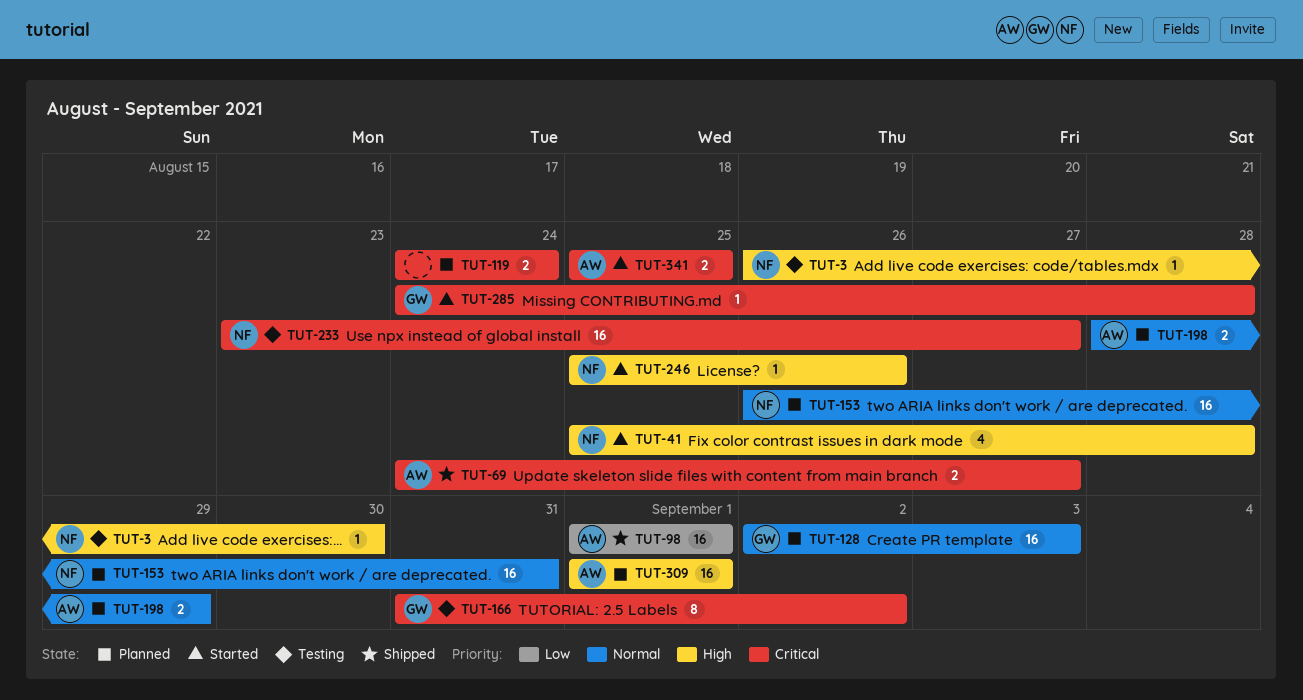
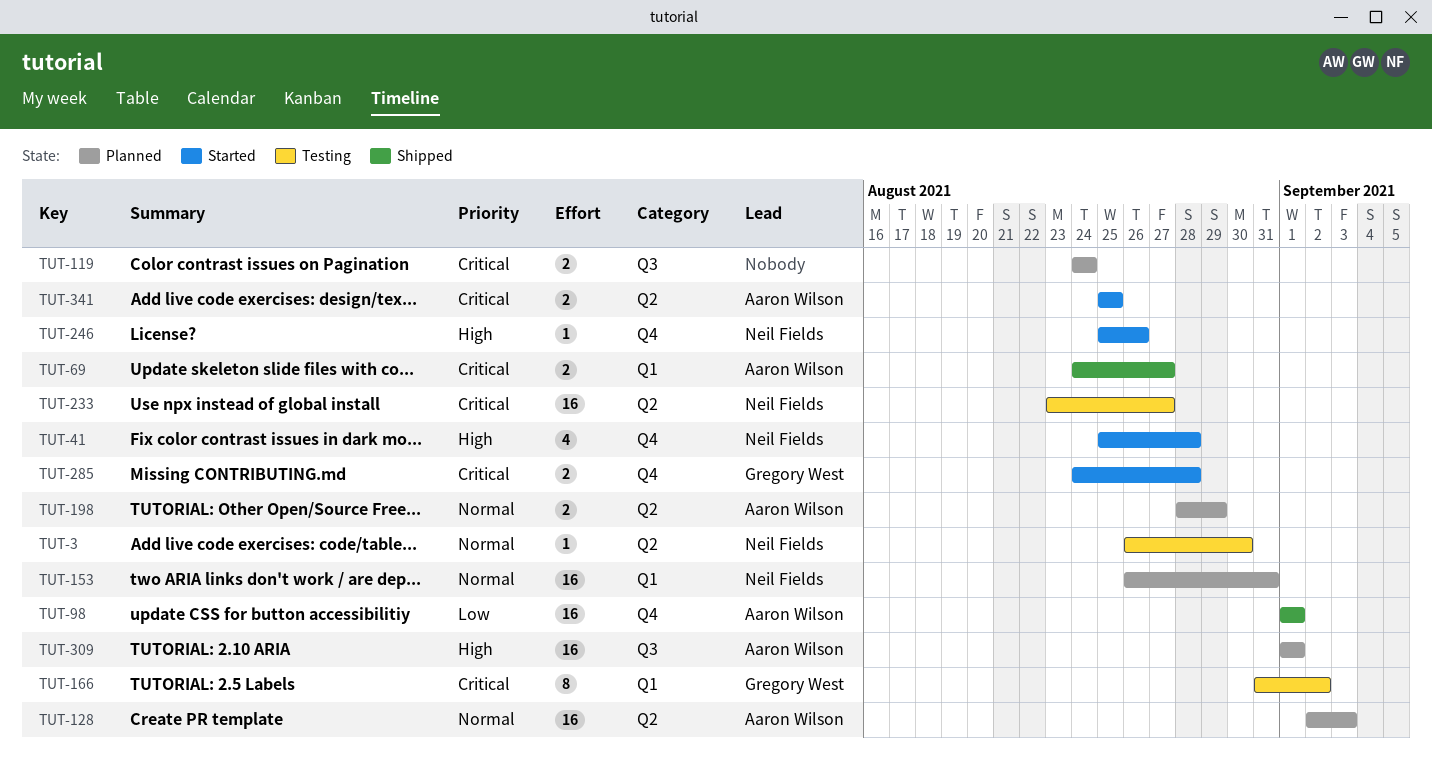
TUT-3, priority: High -> Normal
TUT-128, owner: Gregory West -> Aaron Wilson
TUT-285, estimate: 1 -> 2

